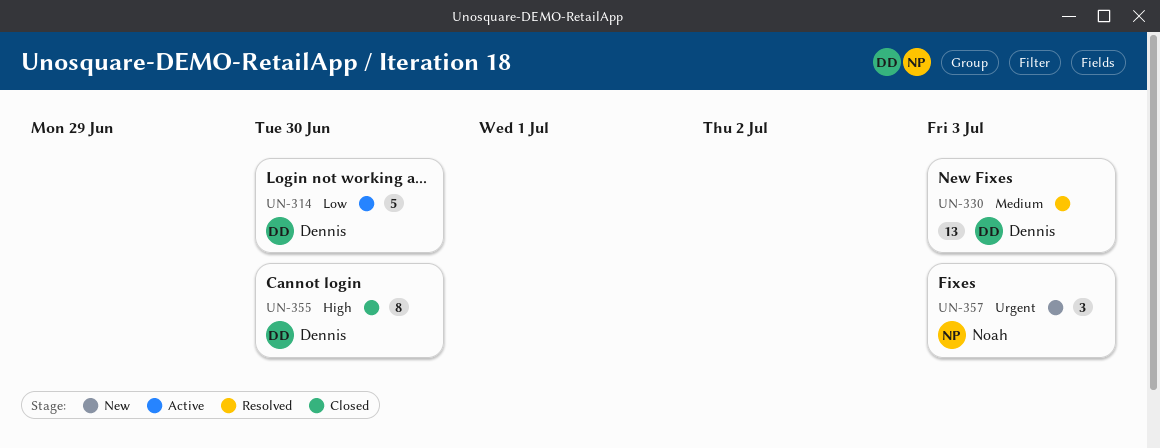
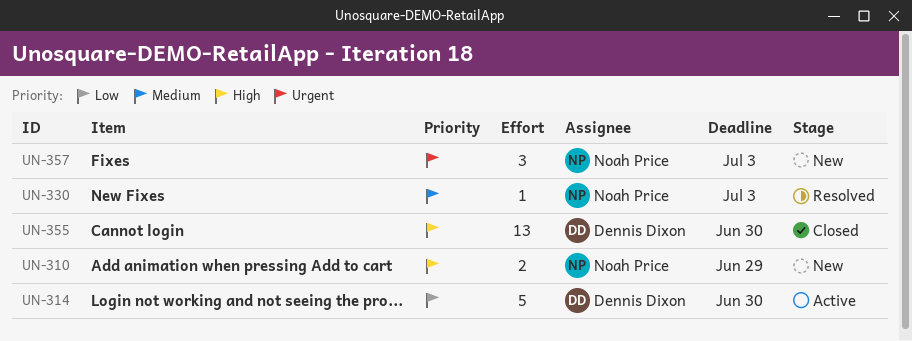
UN-310: none -> present
UN-330, owner: Dennis Dixon -> Noah Price
UN-330, estimate: 13 -> 1
UN-355, estimate: 8 -> 13

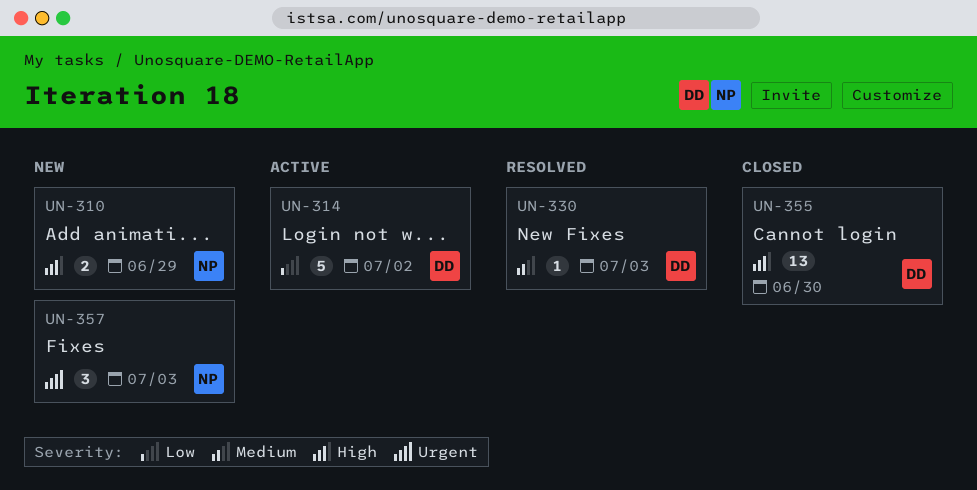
UN-314, due: Jun 30 -> Jul 2
UN-330, owner: Noah Price -> Dennis Dixon

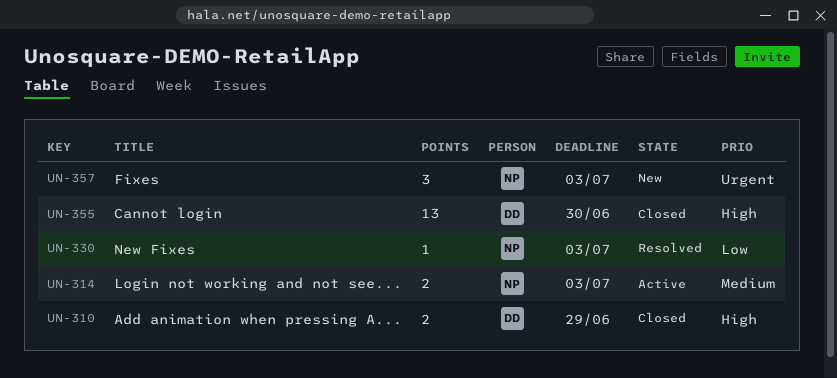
UN-310, status: New -> Closed
UN-310, owner: NP -> DD
UN-314, owner: DD -> NP
UN-314, priority: Low -> Medium
UN-314, estimate: 5 -> 2
UN-314, due: Jul 2 -> Jul 3
UN-330, owner: DD -> NP
UN-330, priority: Medium -> Low

